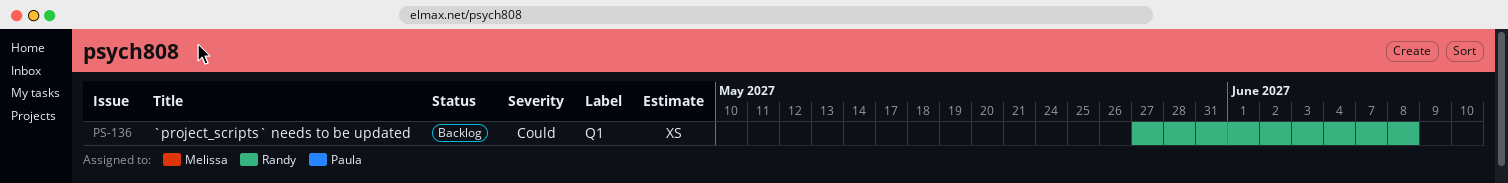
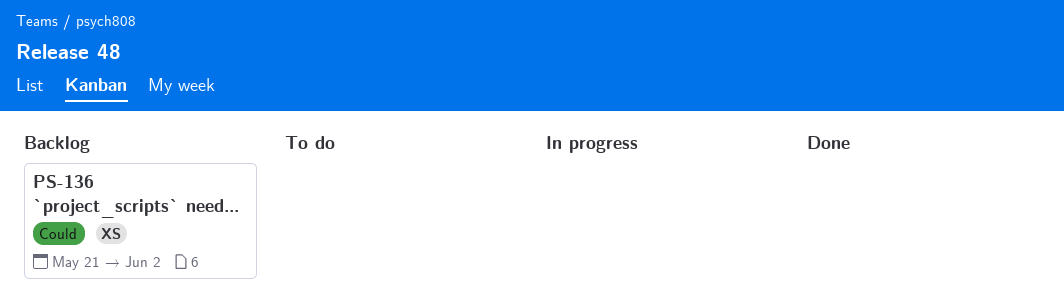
PS-136, start: May 27 -> May 21
PS-136, due: Jun 8 -> Jun 2

